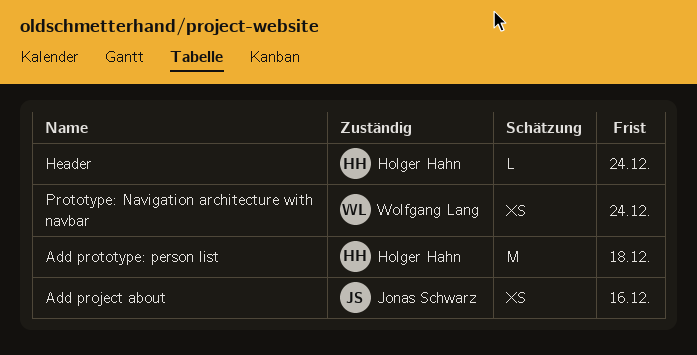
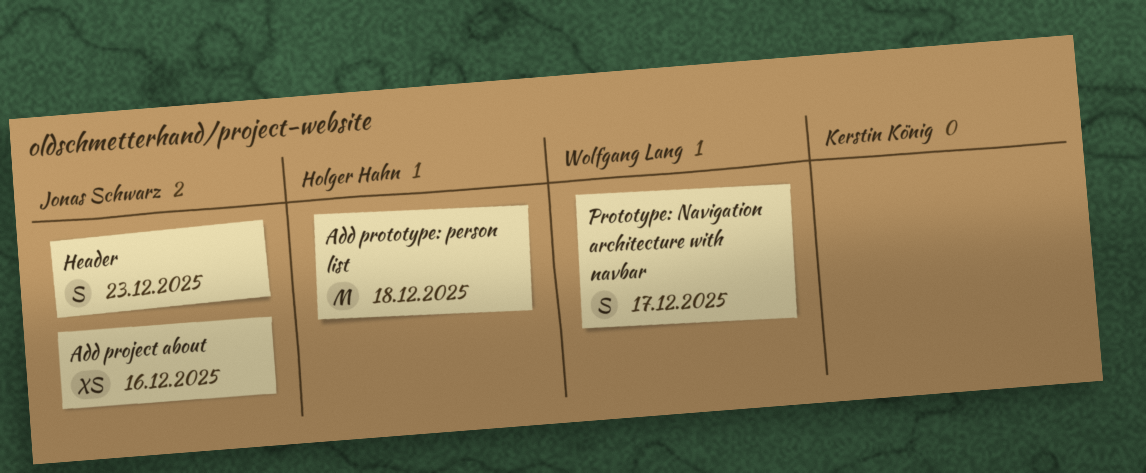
Header, owner: Holger Hahn -> Jonas Schwarz
Header, estimate: L -> S
Header, due: Dec 24 -> Dec 23
Prototype: Navigation architecture with navbar, estimate: XS -> S
Prototype: Navigation architecture with navbar, due: Dec 24 -> Dec 17

